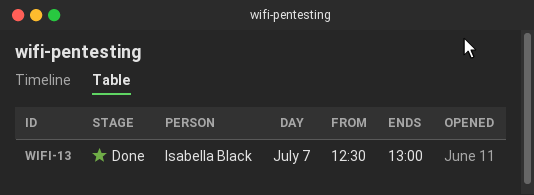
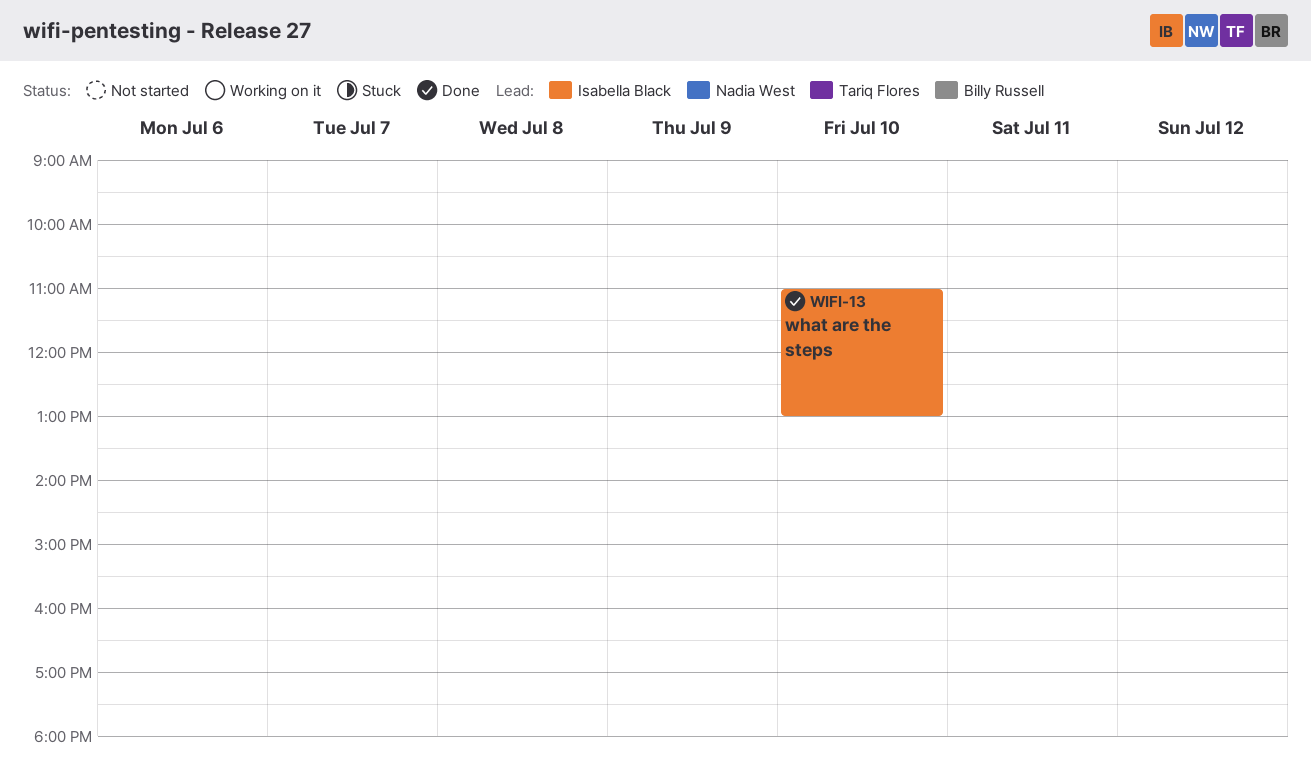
WIFI-13, day: Jul 7 -> Jul 10
WIFI-13, begins: 12:30 -> 11:00

